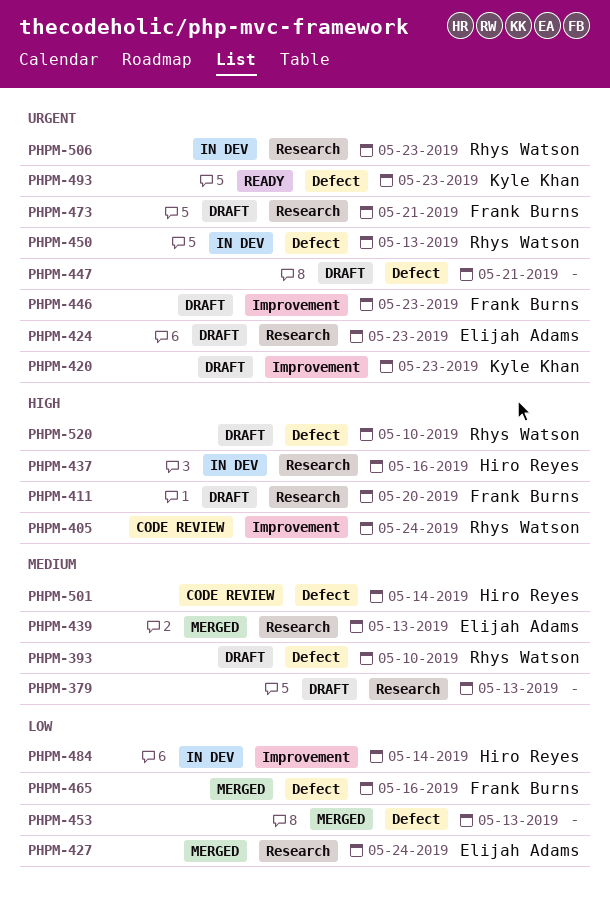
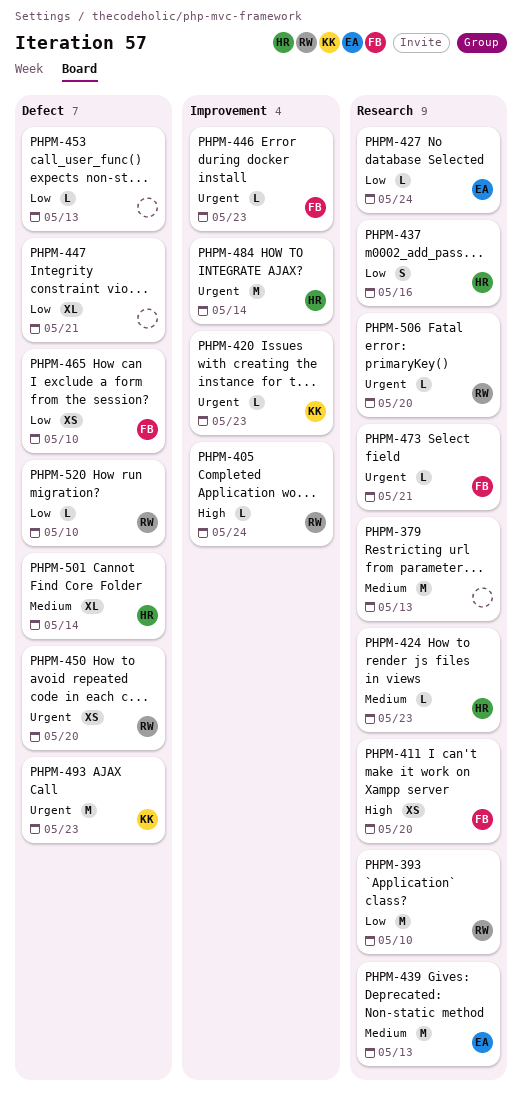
PHPM-393, priority: Medium -> Low
PHPM-393, label: Defect -> Research
PHPM-424, owner: Elijah Adams -> Hiro Reyes
PHPM-424, priority: Urgent -> Medium
PHPM-437, priority: High -> Low
PHPM-447, priority: Urgent -> Low
PHPM-450, due: May 13 -> May 20
PHPM-465, due: May 16 -> May 10
PHPM-484, priority: Low -> Urgent
PHPM-506, due: May 23 -> May 20
PHPM-520, priority: High -> Low

